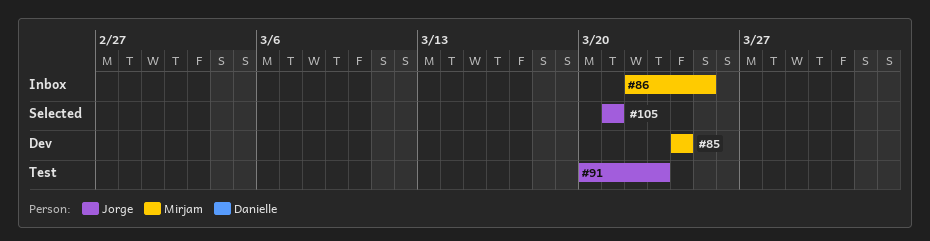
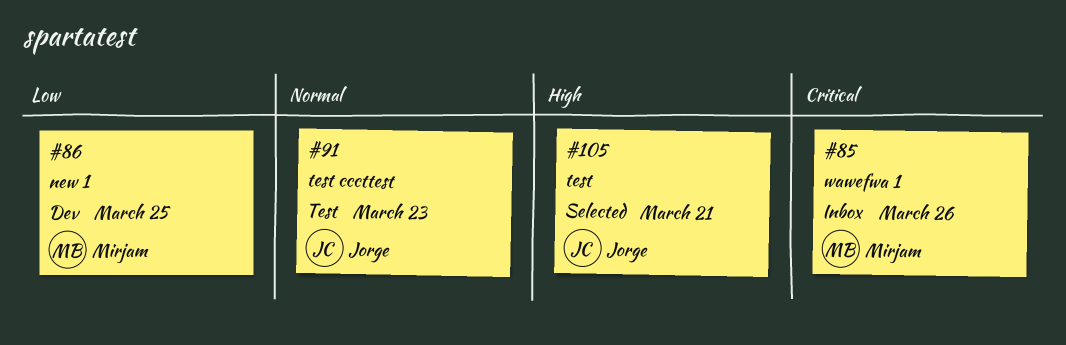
#85, status: Dev -> Inbox
#85, due: Mar 24 -> Mar 26
#86, status: Inbox -> Dev

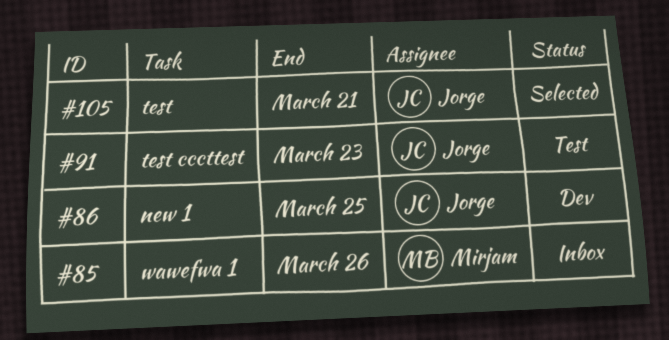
#86, owner: Mirjam -> Jorge

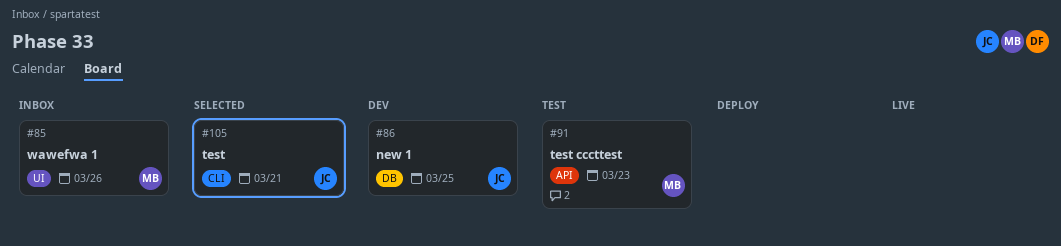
#91, owner: Jorge -> Mirjam

